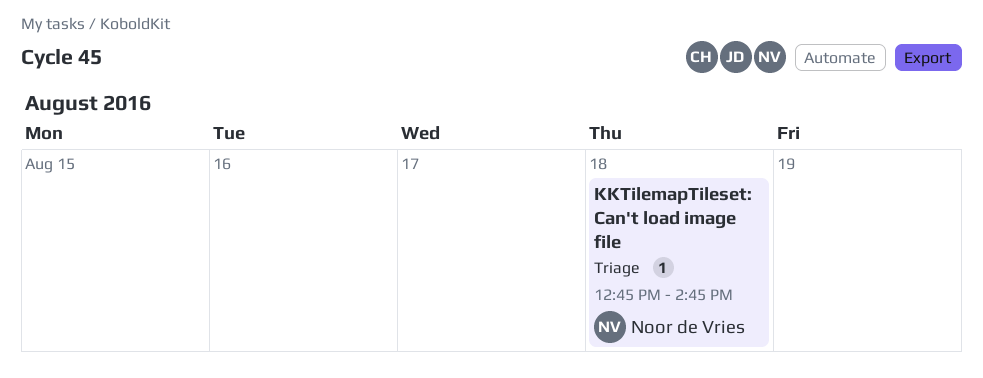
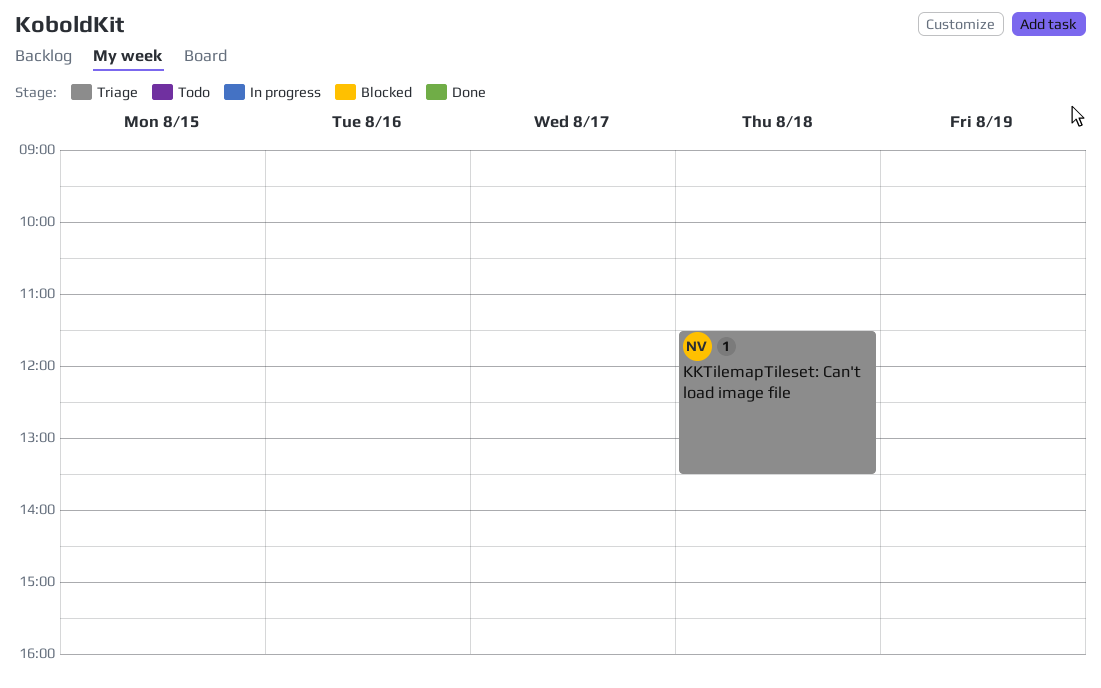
KKTilemapTileset: Can't load image file, begins: 12:45 -> 11:30
KKTilemapTileset: Can't load image file, ends: 14:45 -> 13:30

